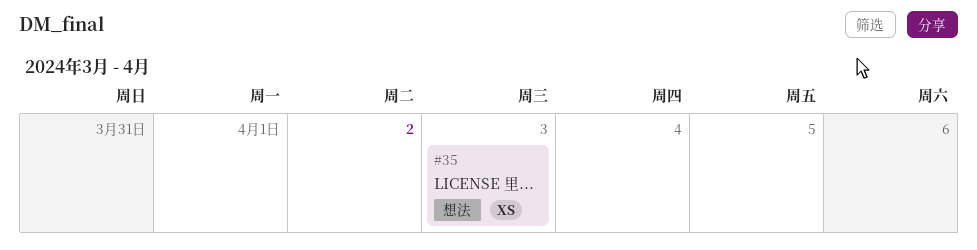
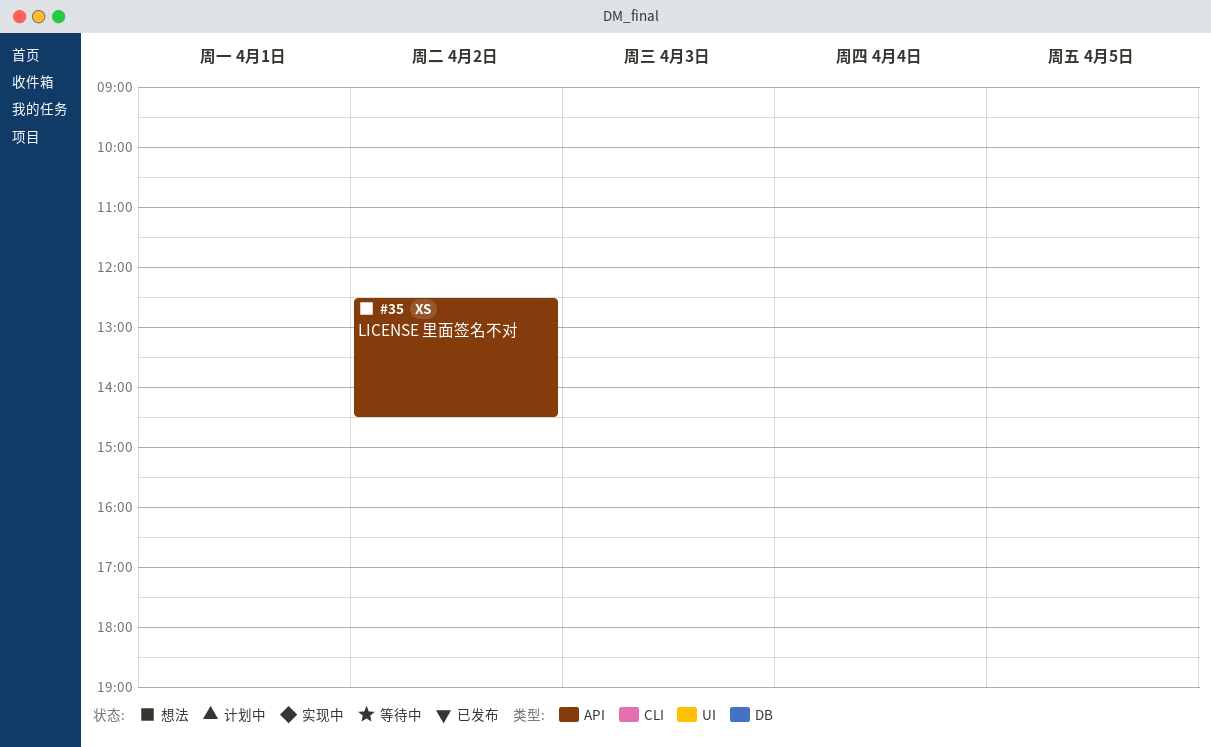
#35, day: Apr 3 -> Apr 2

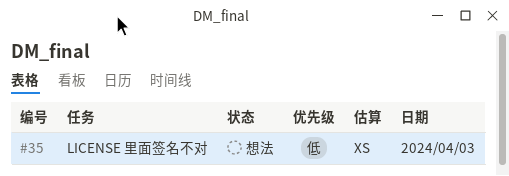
#35, day: Apr 2 -> Apr 3

